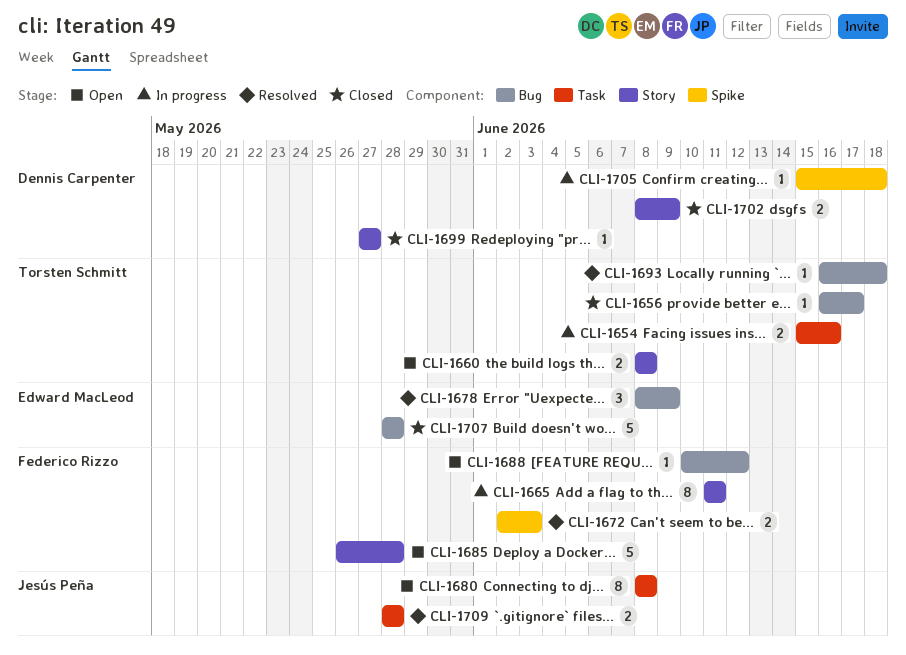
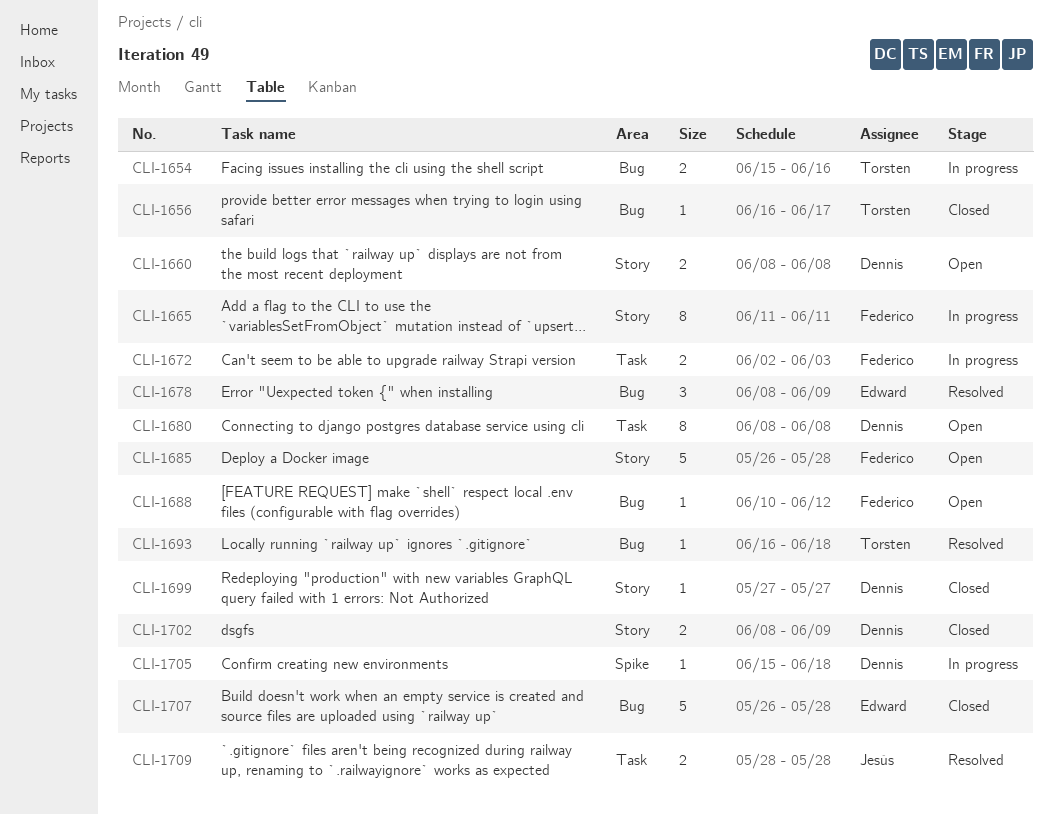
CLI-1654, label: Task -> Bug
CLI-1660, owner: Torsten Schmitt -> Dennis Carpenter
CLI-1672, status: Resolved -> In progress
CLI-1672, label: Spike -> Task
CLI-1680, owner: Jesús Peña -> Dennis Carpenter
CLI-1707, start: May 28 -> May 26

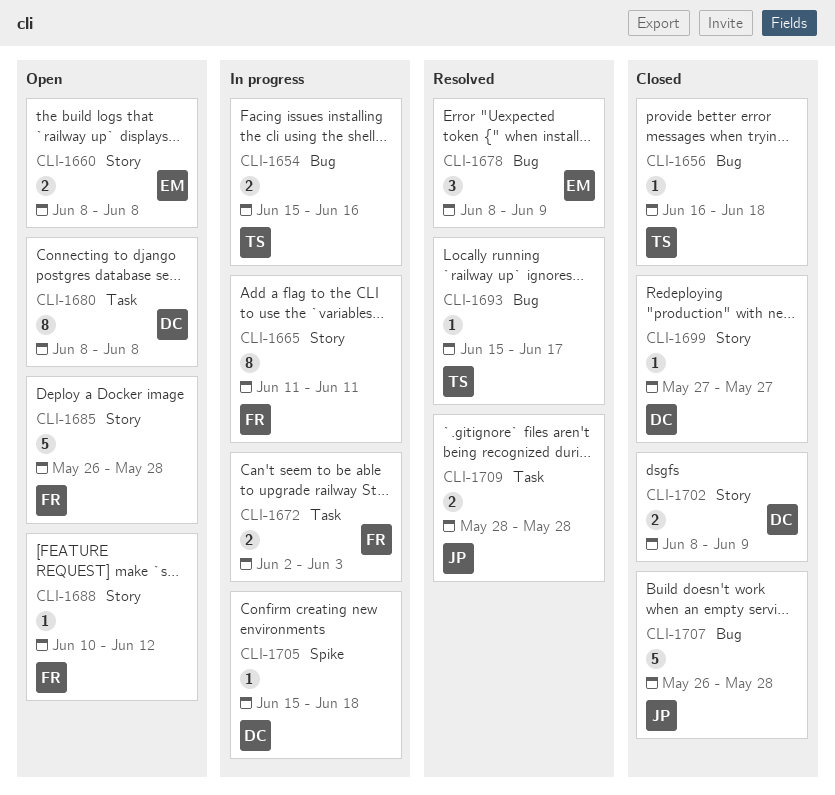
CLI-1656, due: Jun 17 -> Jun 18
CLI-1660, owner: Dennis -> Edward
CLI-1688, label: Bug -> Story
CLI-1693, start: Jun 16 -> Jun 15
CLI-1693, due: Jun 18 -> Jun 17
CLI-1707, owner: Edward -> Jesús

